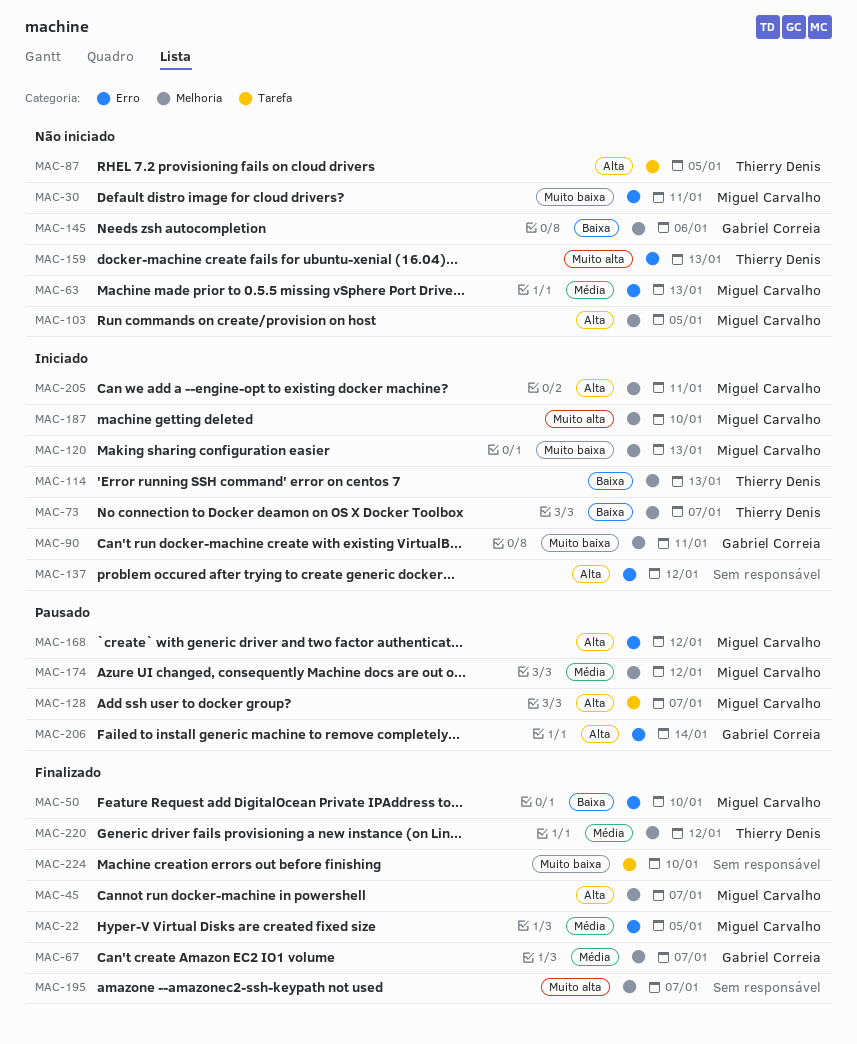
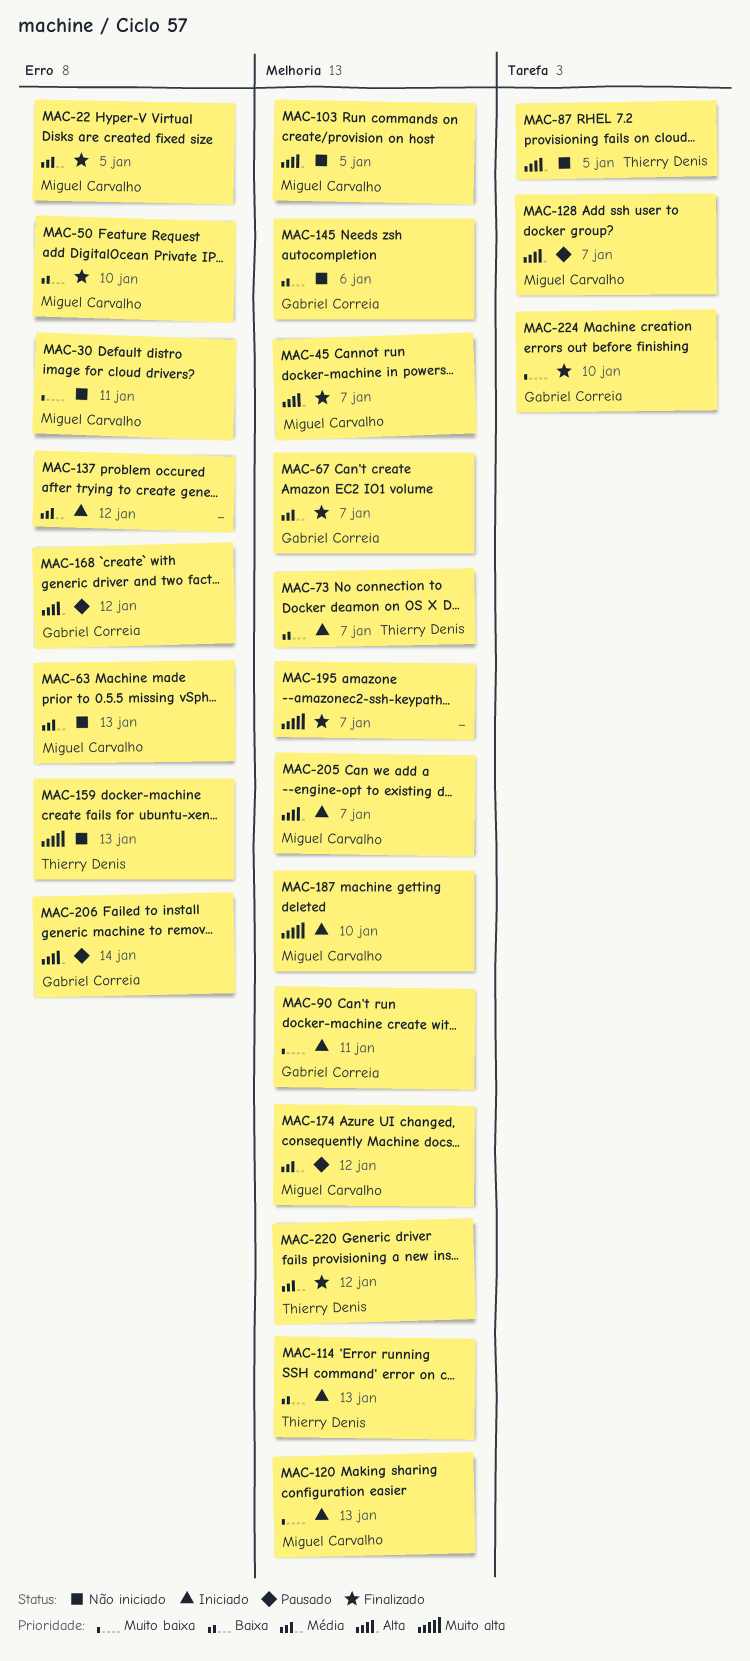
MAC-137, priority: Alta -> Média
MAC-168, owner: Miguel Carvalho -> Gabriel Correia
MAC-205, due: Jan 11 -> Jan 7
MAC-224, owner: none -> Gabriel Correia

